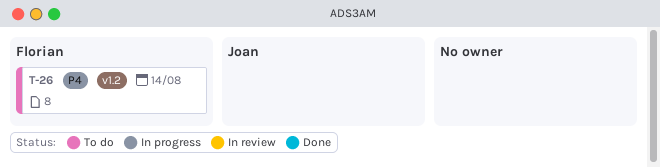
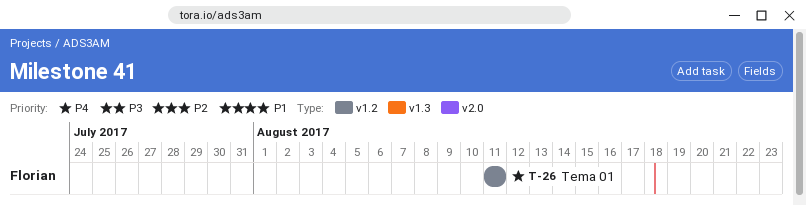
T-26, due: Aug 14 -> Aug 11

